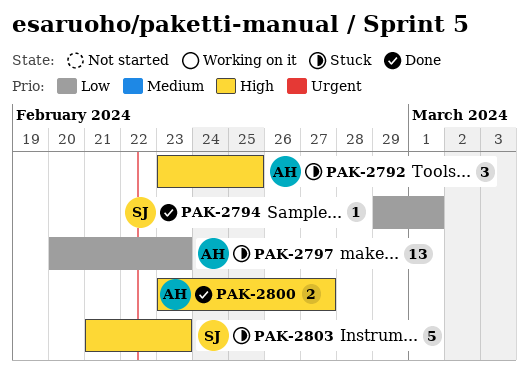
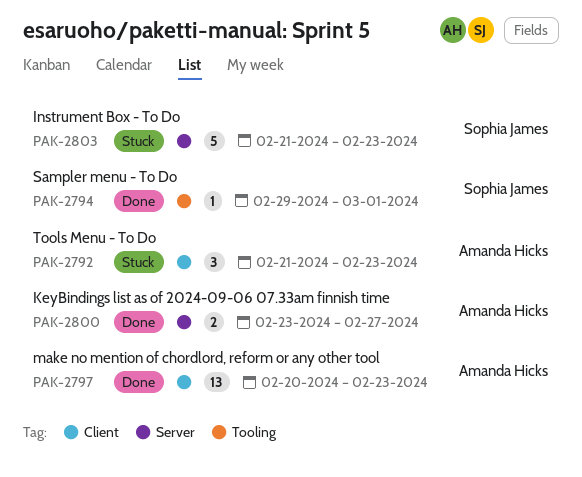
PAK-2792, start: Feb 23 -> Feb 21
PAK-2792, due: Feb 25 -> Feb 23
PAK-2797, status: Stuck -> Done

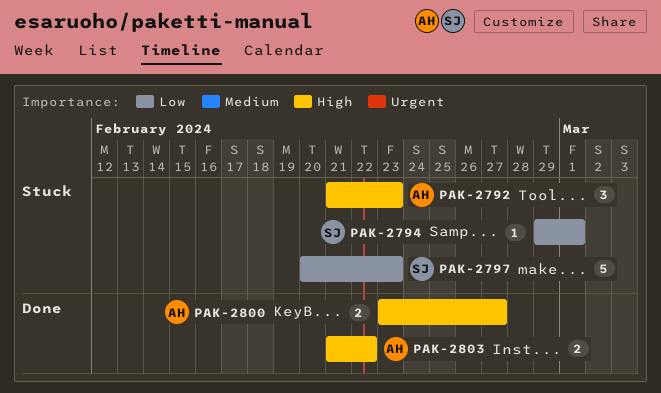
PAK-2794, status: Done -> Stuck
PAK-2797, status: Done -> Stuck
PAK-2797, owner: Amanda Hicks -> Sophia James
PAK-2797, estimate: 13 -> 5
PAK-2803, status: Stuck -> Done
PAK-2803, owner: Sophia James -> Amanda Hicks
PAK-2803, estimate: 5 -> 2
PAK-2803, due: Feb 23 -> Feb 22

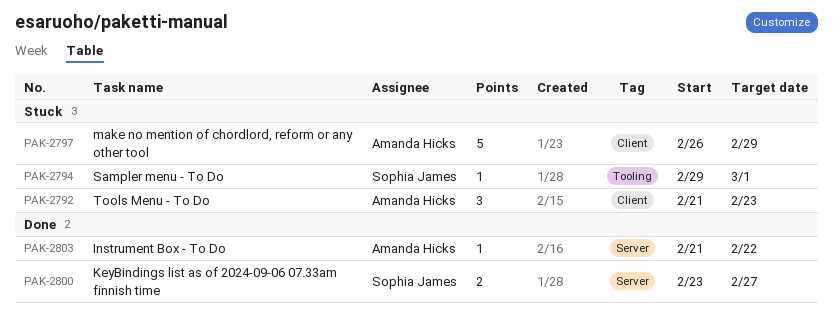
PAK-2797, owner: Sophia James -> Amanda Hicks
PAK-2797, start: Feb 20 -> Feb 26
PAK-2797, due: Feb 23 -> Feb 29
PAK-2800, owner: Amanda Hicks -> Sophia James
PAK-2803, estimate: 2 -> 1

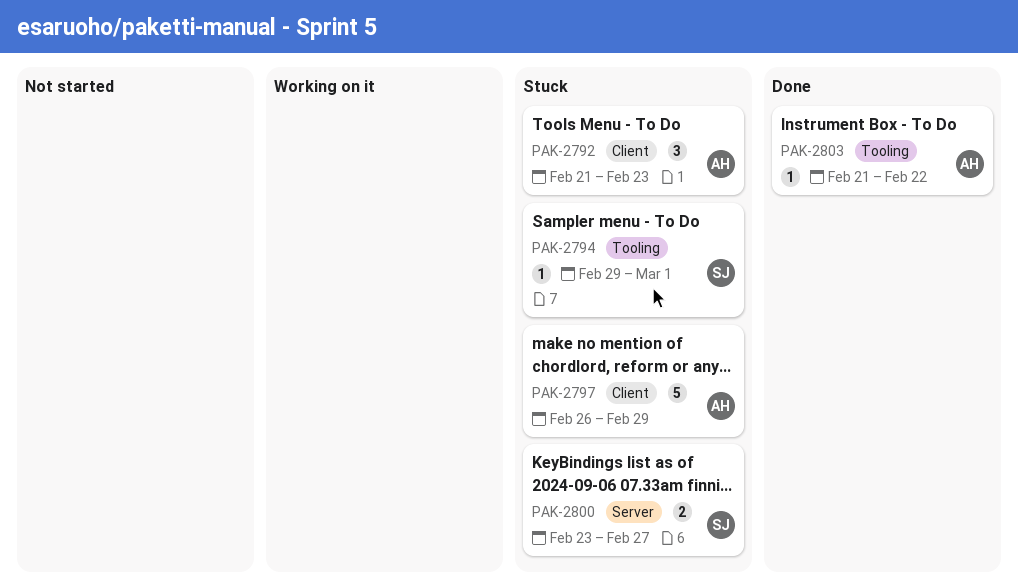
PAK-2800, status: Done -> Stuck
PAK-2803, label: Server -> Tooling

